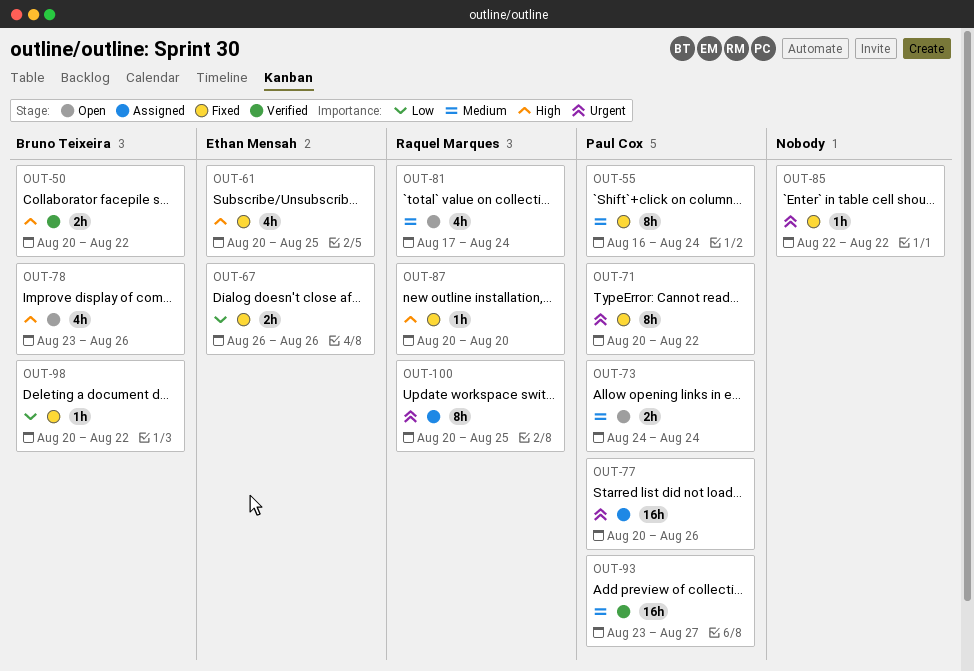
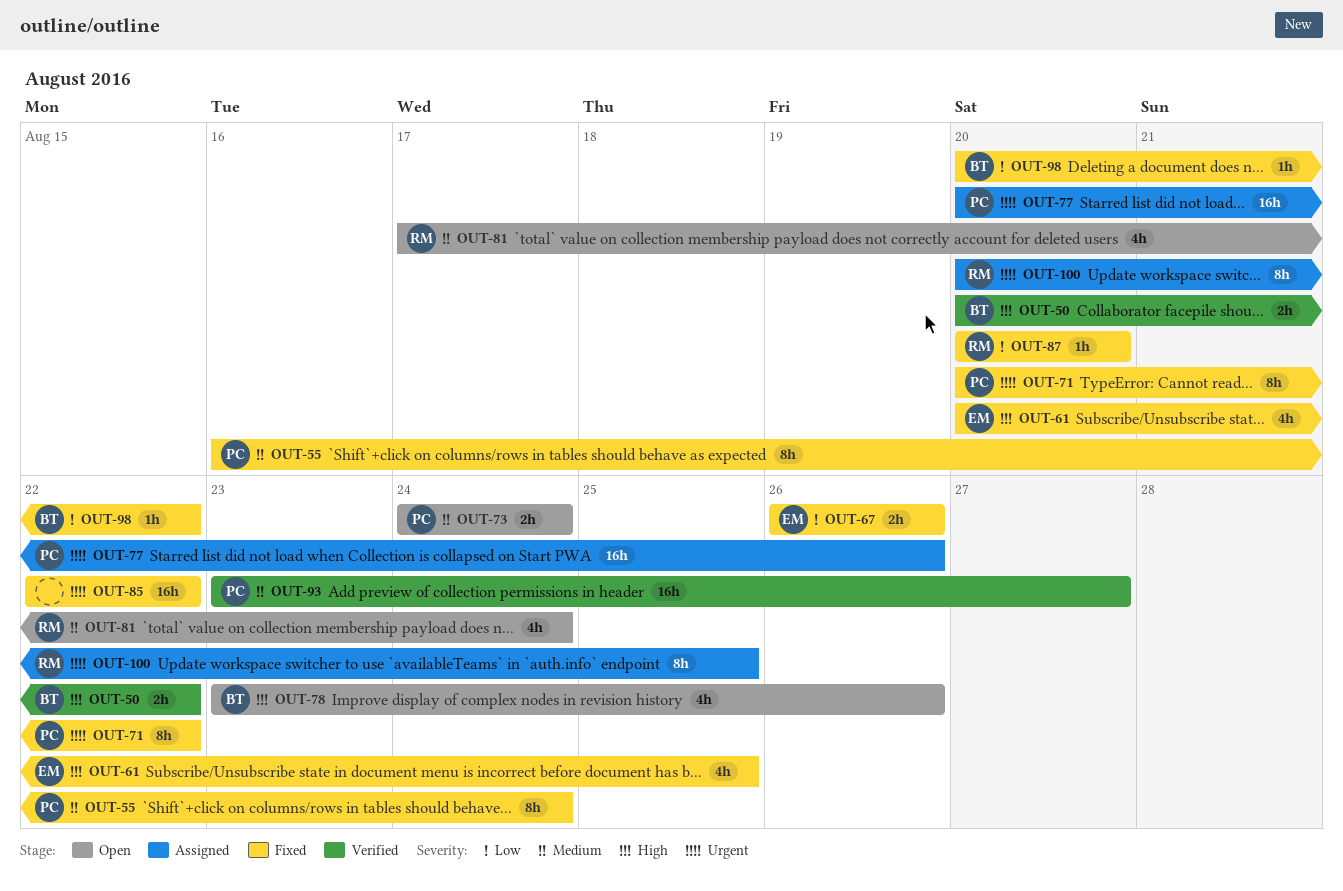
OUT-85, estimate: 1h -> 16h
OUT-87, priority: High -> Low

